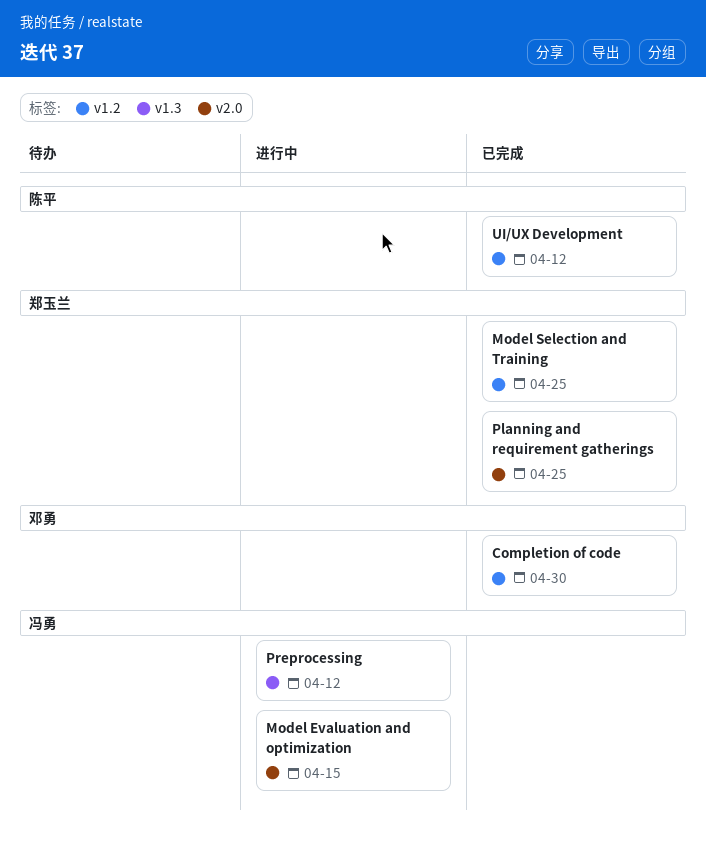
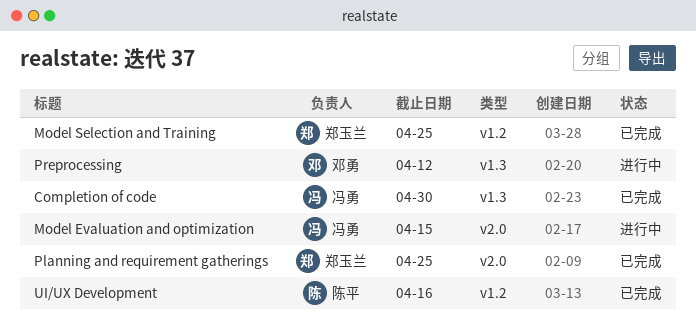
Completion of code, owner: 邓勇 -> 冯勇
Completion of code, label: v1.2 -> v1.3
Preprocessing, owner: 冯勇 -> 邓勇
UI/UX Development, due: Apr 12 -> Apr 16

